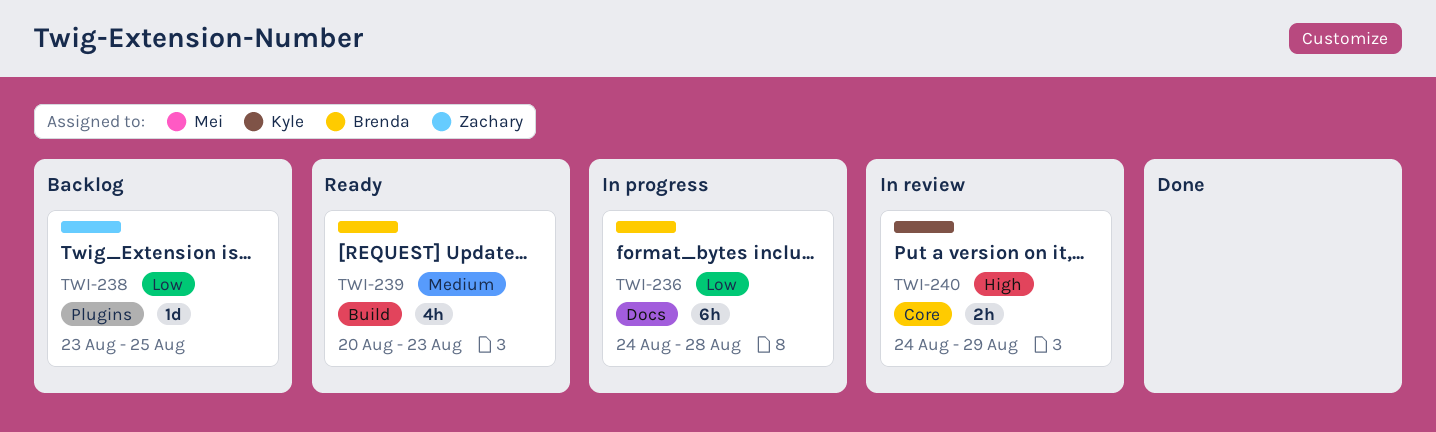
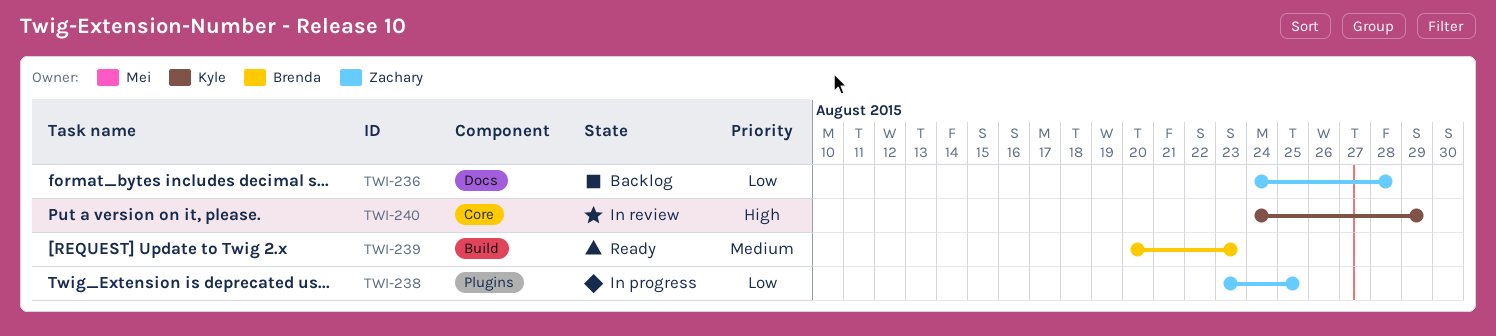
TWI-236, status: In progress -> Backlog
TWI-236, owner: Brenda -> Zachary
TWI-238, status: Backlog -> In progress

